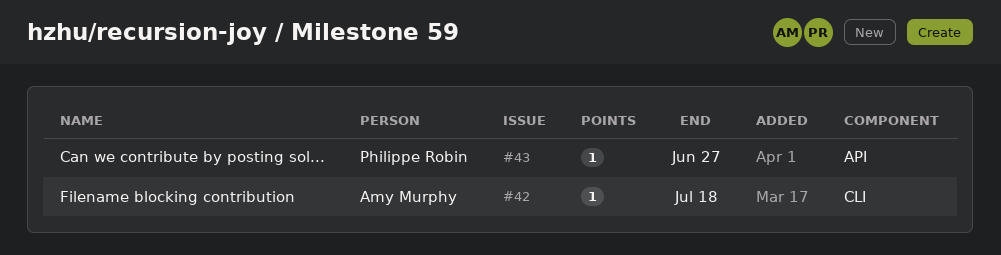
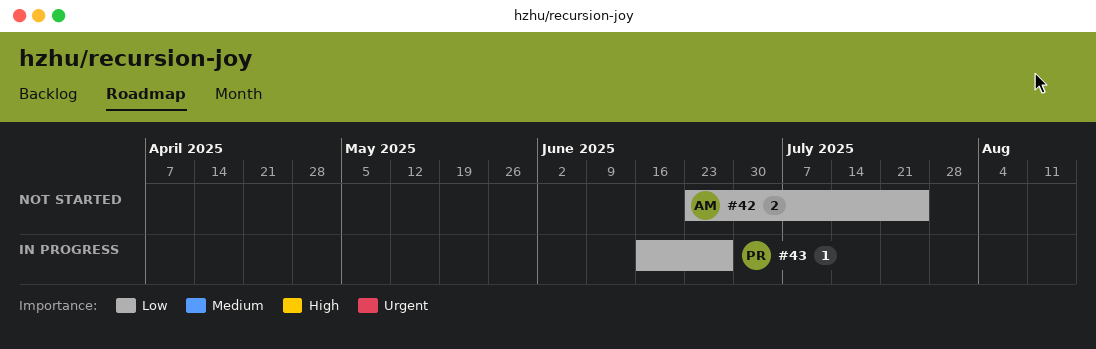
#42, estimate: 1 -> 2
#42, due: Jul 18 -> Jul 25

